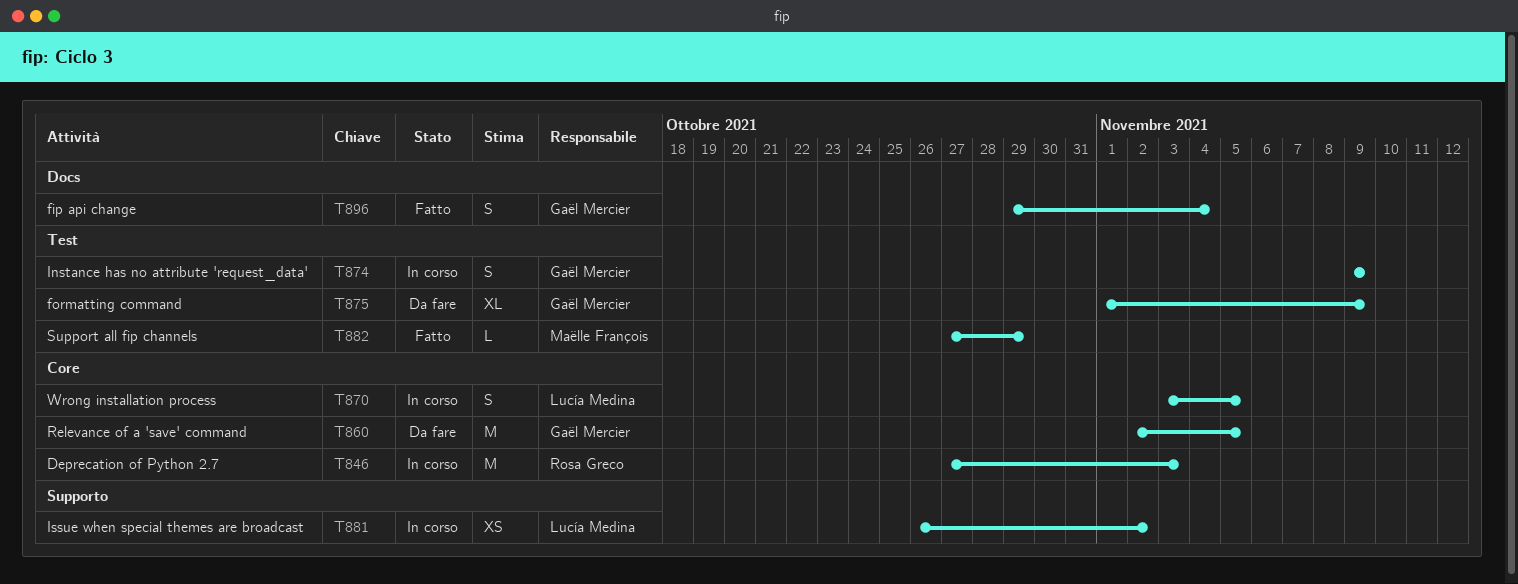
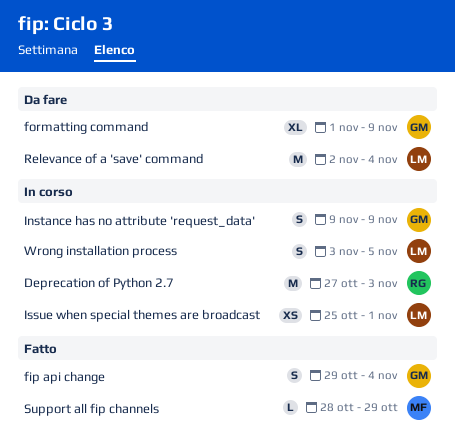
Issue when special themes are broadcast, start: Oct 26 -> Oct 25
Issue when special themes are broadcast, due: Nov 2 -> Nov 1
Relevance of a 'save' command, owner: Gaël Mercier -> Lucía Medina
Relevance of a 'save' command, due: Nov 5 -> Nov 4
Support all fip channels, start: Oct 27 -> Oct 28

